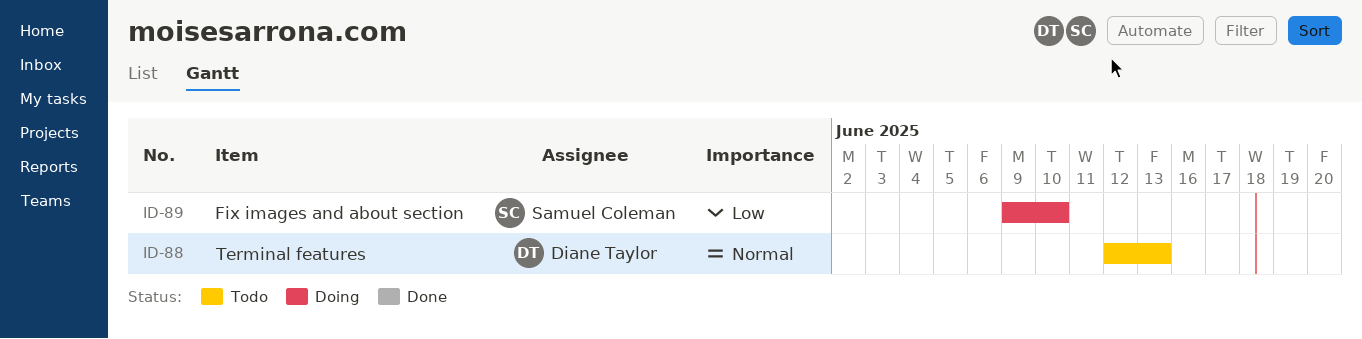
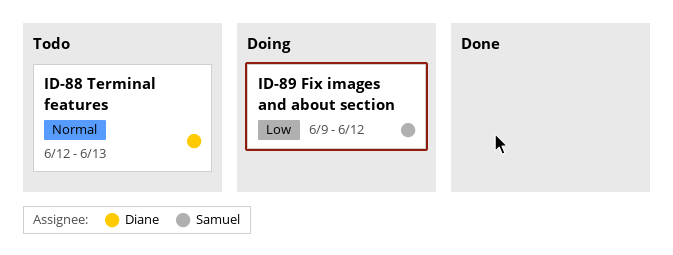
ID-89, due: Jun 10 -> Jun 12

